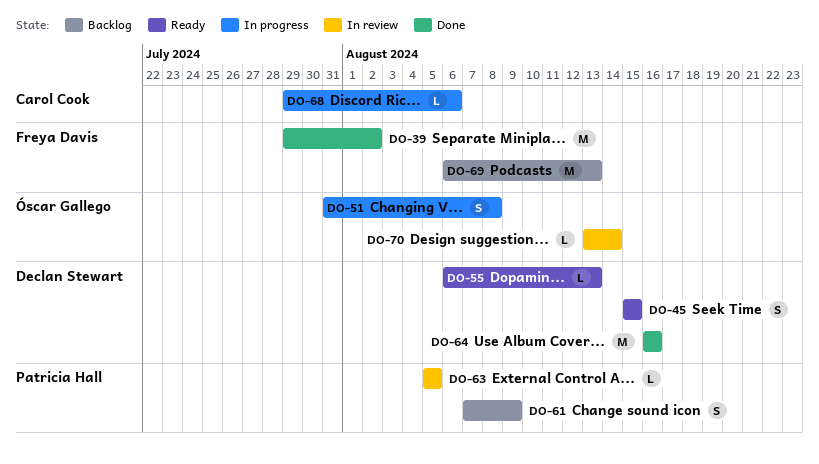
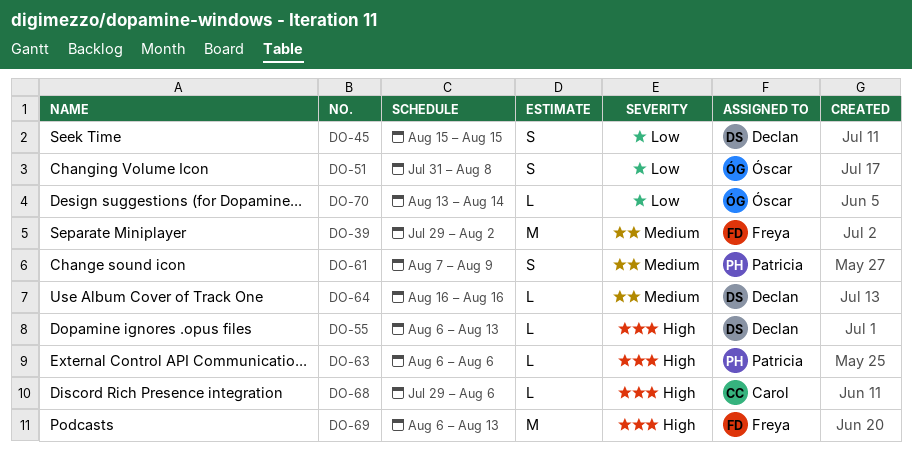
DO-63, start: Aug 5 -> Aug 6
DO-63, due: Aug 5 -> Aug 6
DO-64, estimate: M -> L

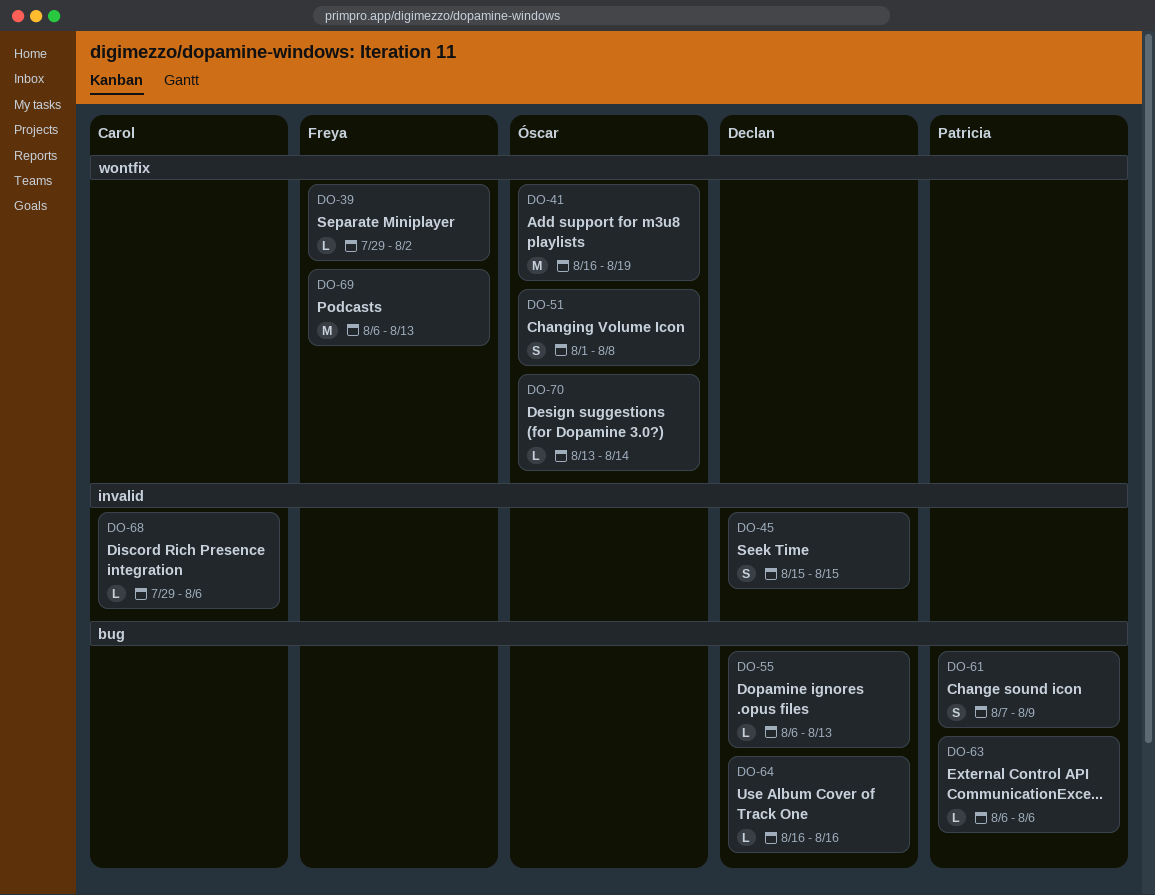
DO-39, estimate: M -> L
DO-41: none -> present
DO-51, start: Jul 31 -> Aug 1

